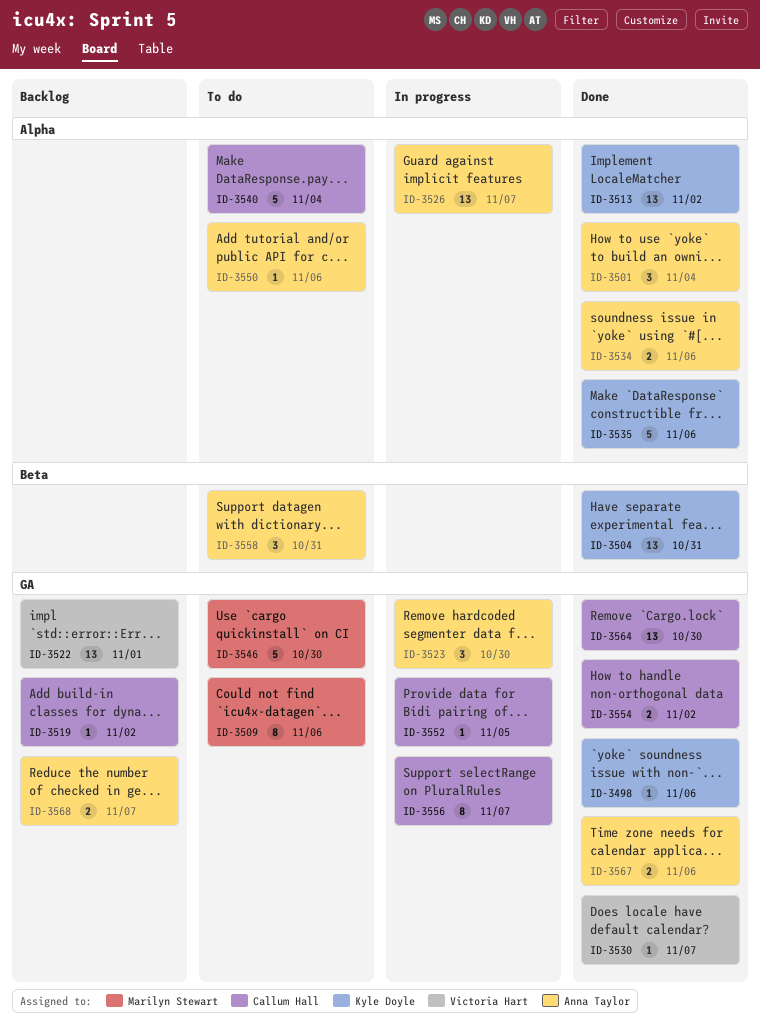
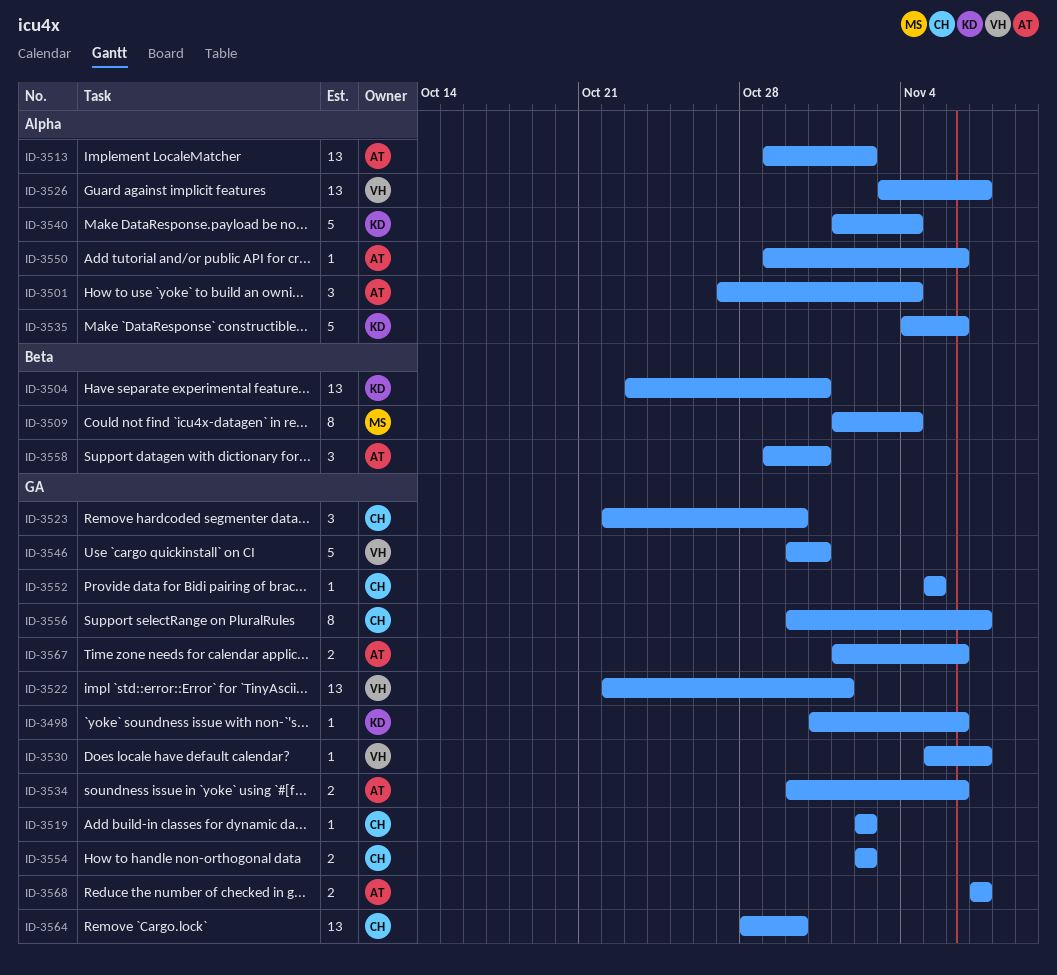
ID-3509, label: GA -> Beta
ID-3509, due: Nov 6 -> Nov 4
ID-3513, owner: Kyle Doyle -> Anna Taylor
ID-3523, owner: Anna Taylor -> Callum Hall
ID-3526, owner: Anna Taylor -> Victoria Hart
ID-3534, label: Alpha -> GA
ID-3540, owner: Callum Hall -> Kyle Doyle
ID-3546, owner: Marilyn Stewart -> Victoria Hart
ID-3546, due: Oct 30 -> Oct 31

